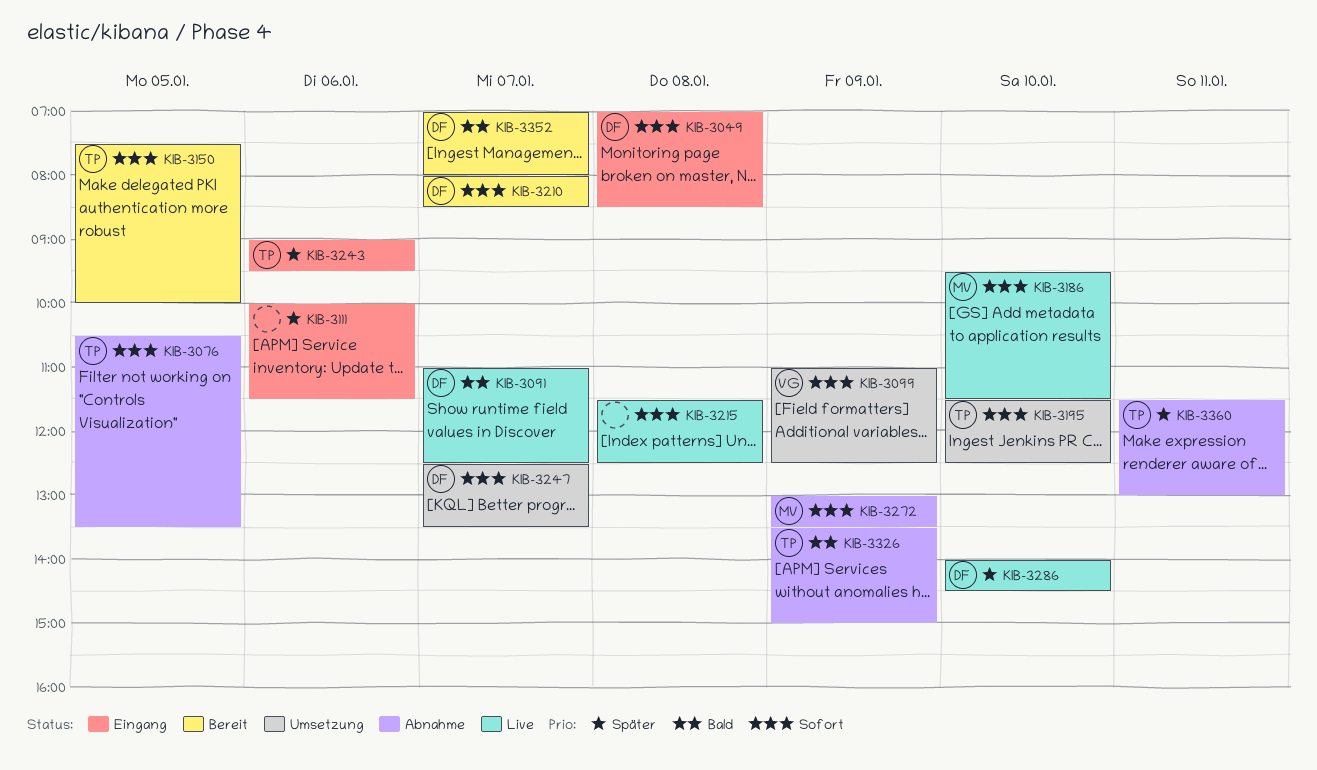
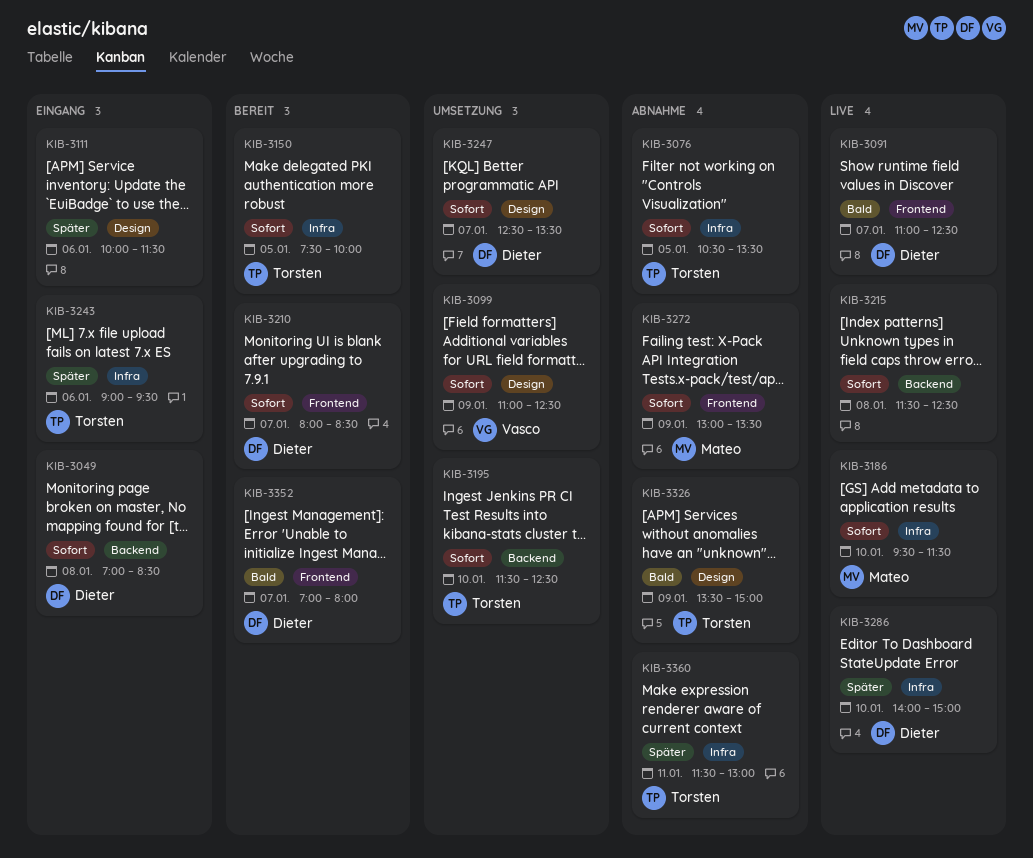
KIB-3286, ends: 14:30 -> 15:00

